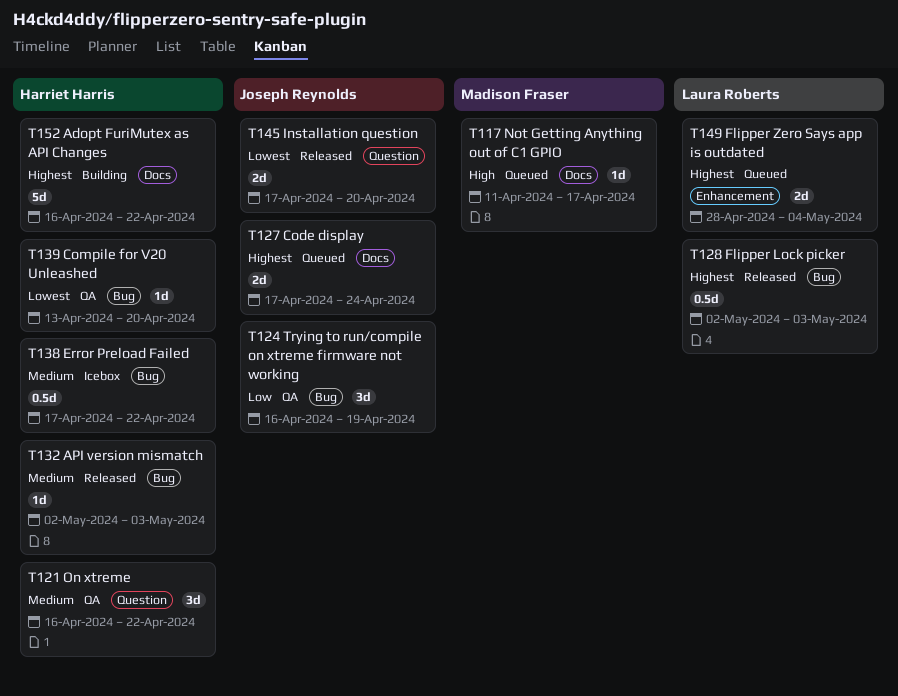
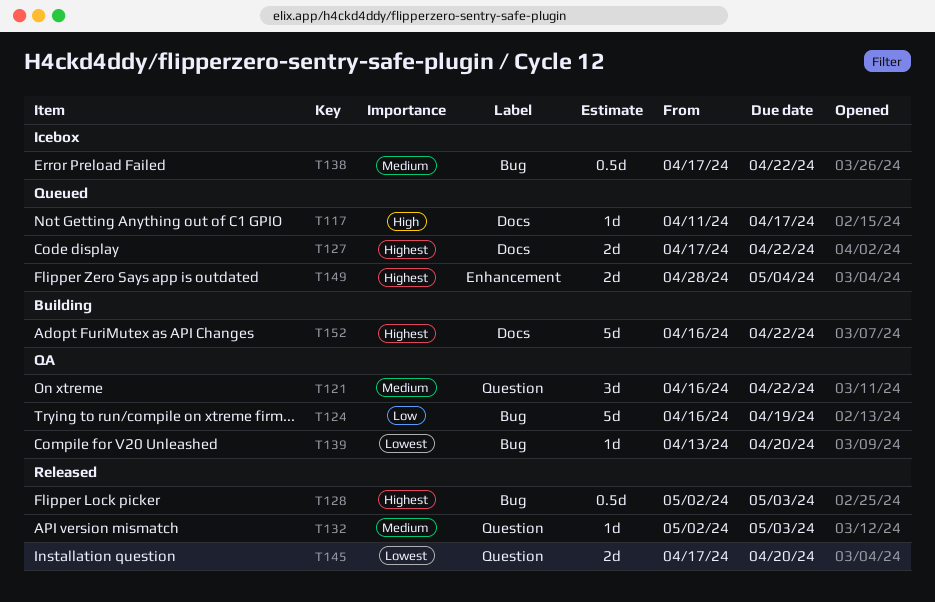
T124, estimate: 3d -> 5d
T127, due: Apr 24 -> Apr 22
T132, label: Bug -> Question

